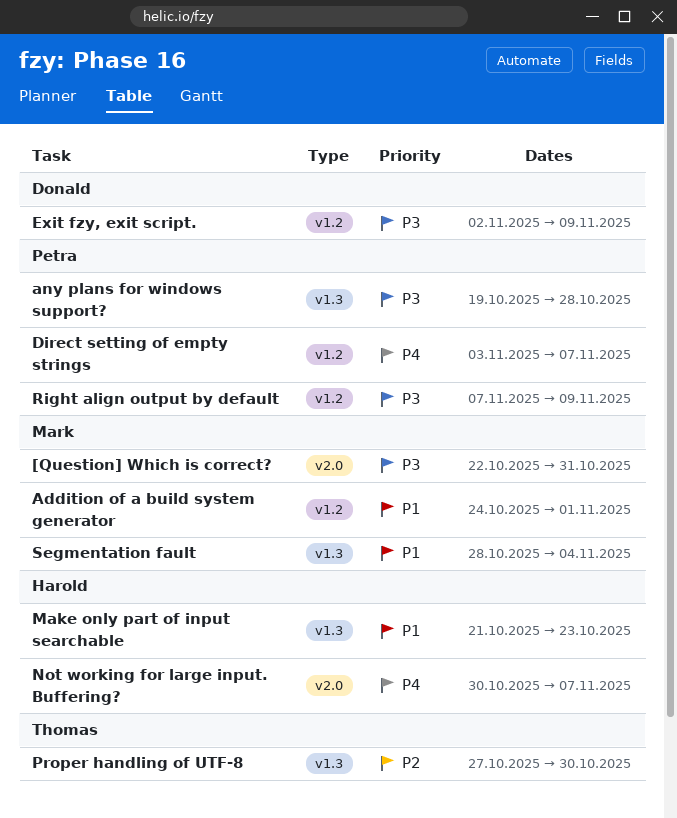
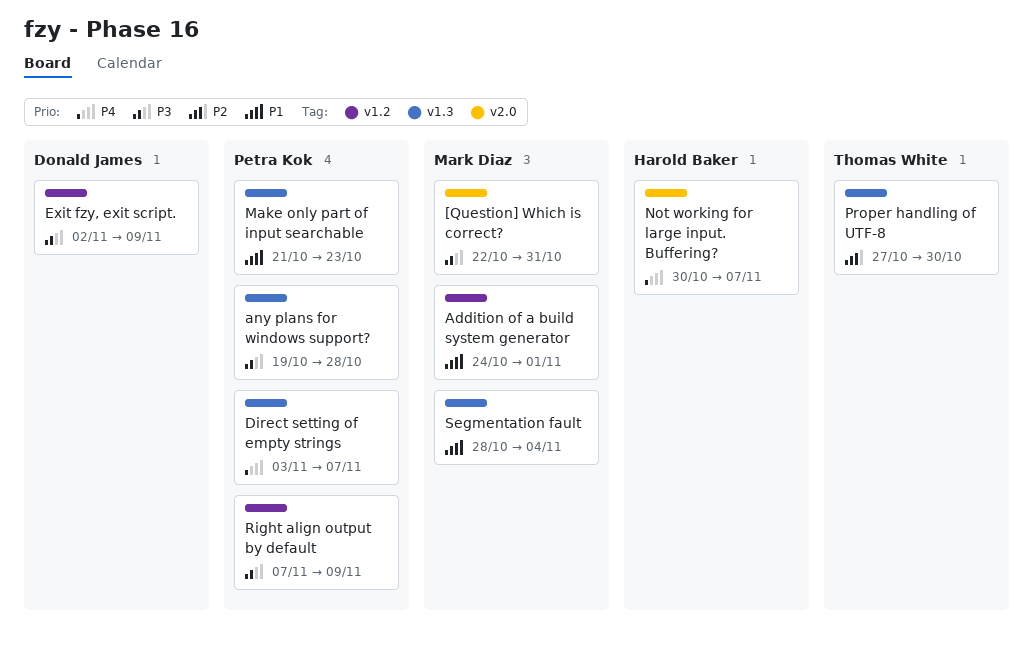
Direct setting of empty strings, label: v1.2 -> v1.3
Make only part of input searchable, owner: Harold Baker -> Petra Kok

